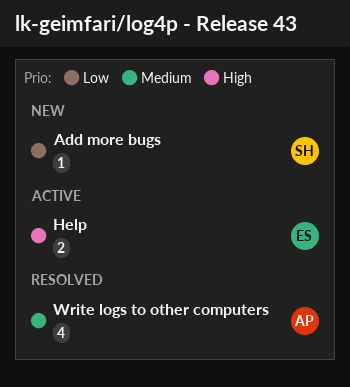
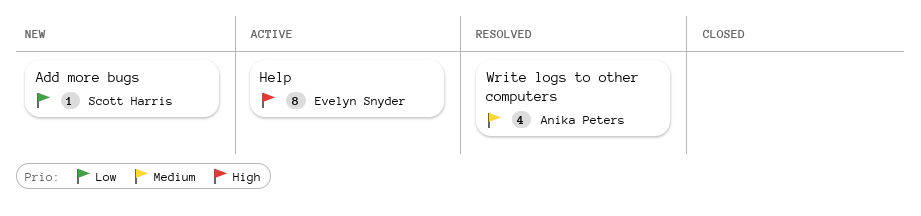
Help, estimate: 2 -> 8

